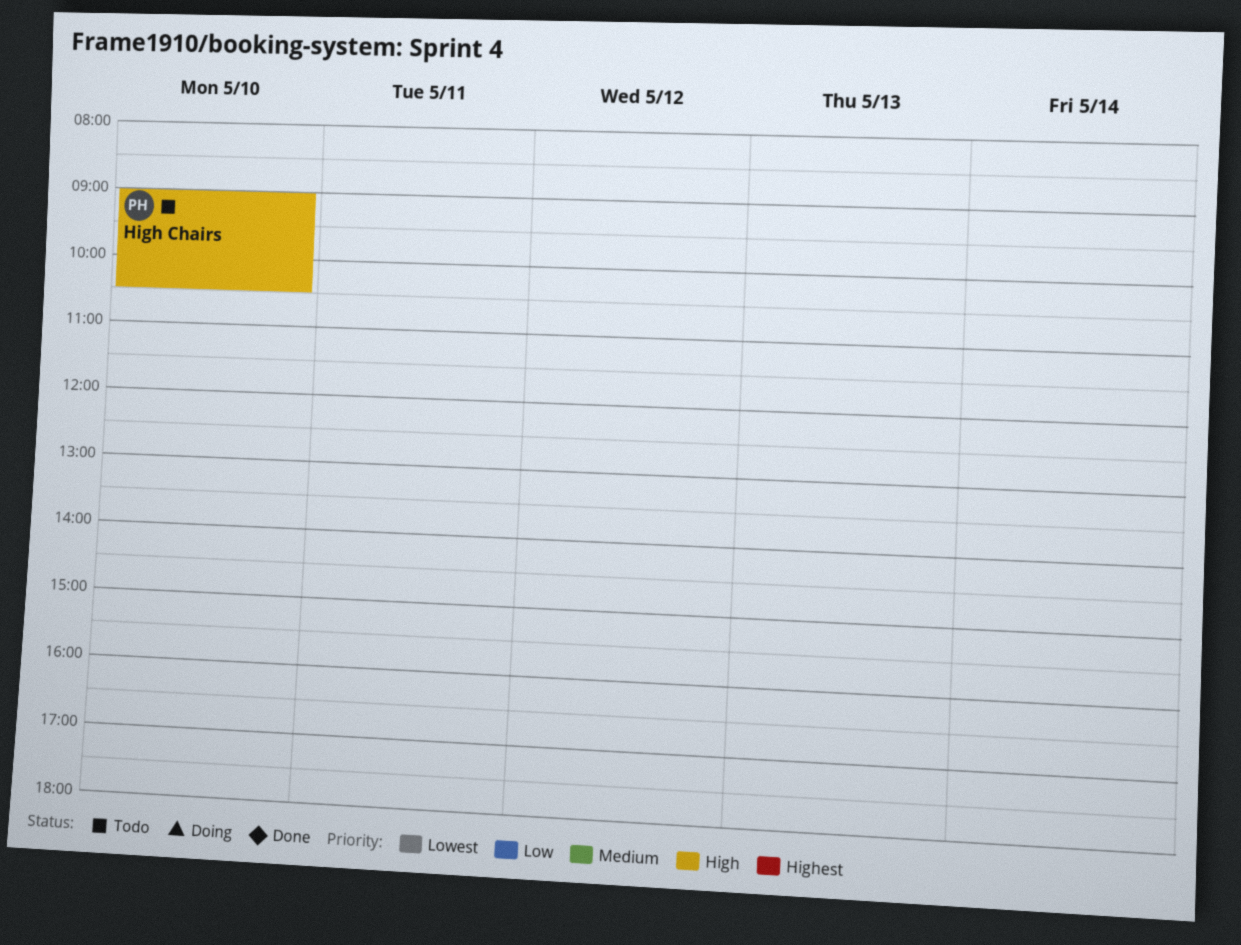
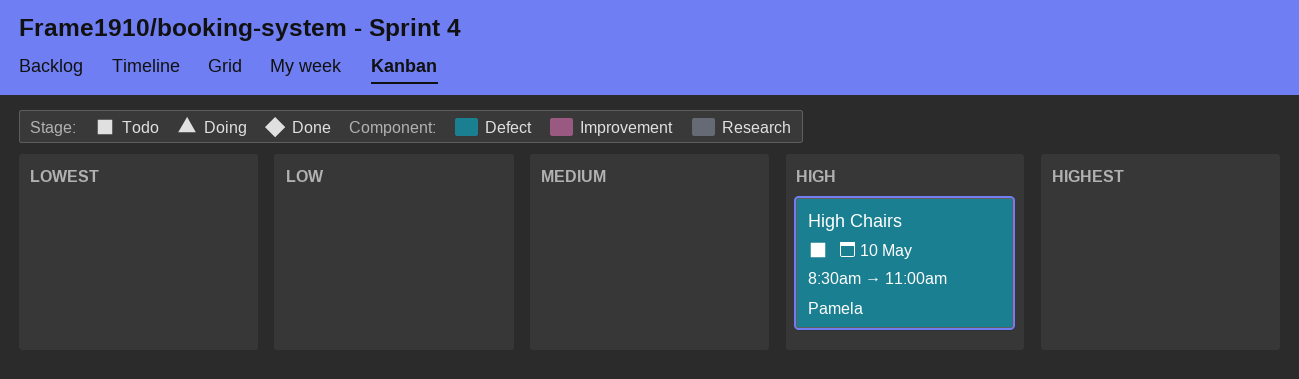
High Chairs, begins: 09:00 -> 08:30
High Chairs, ends: 10:30 -> 11:00

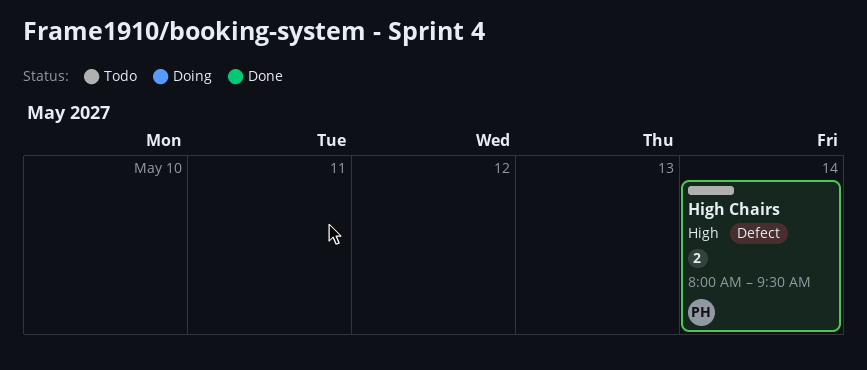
High Chairs, day: May 10 -> May 14
High Chairs, begins: 08:30 -> 08:00
High Chairs, ends: 11:00 -> 09:30

